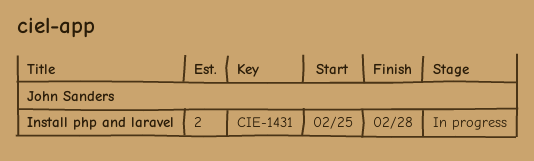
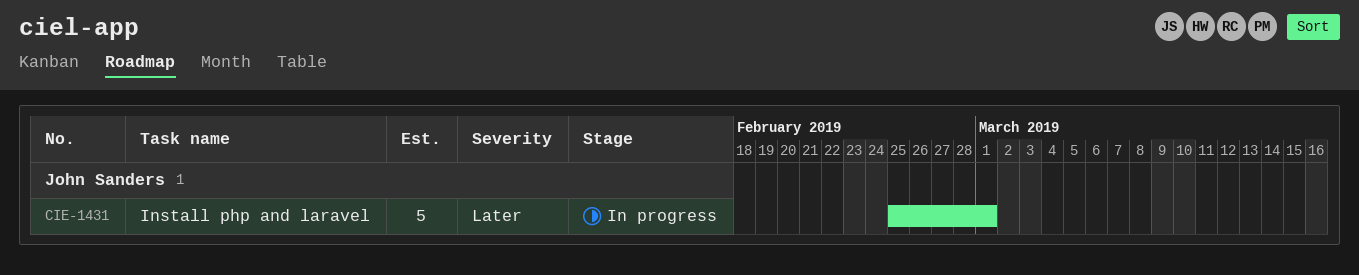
CIE-1431, estimate: 2 -> 5
CIE-1431, due: Feb 28 -> Mar 1

